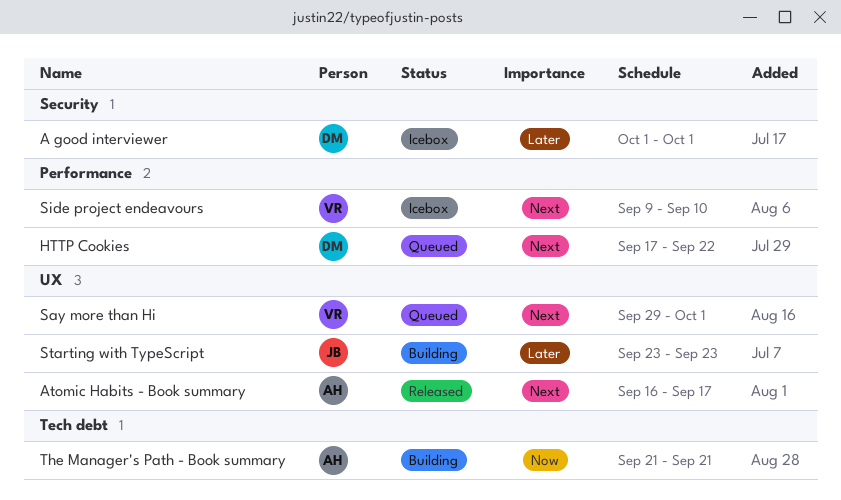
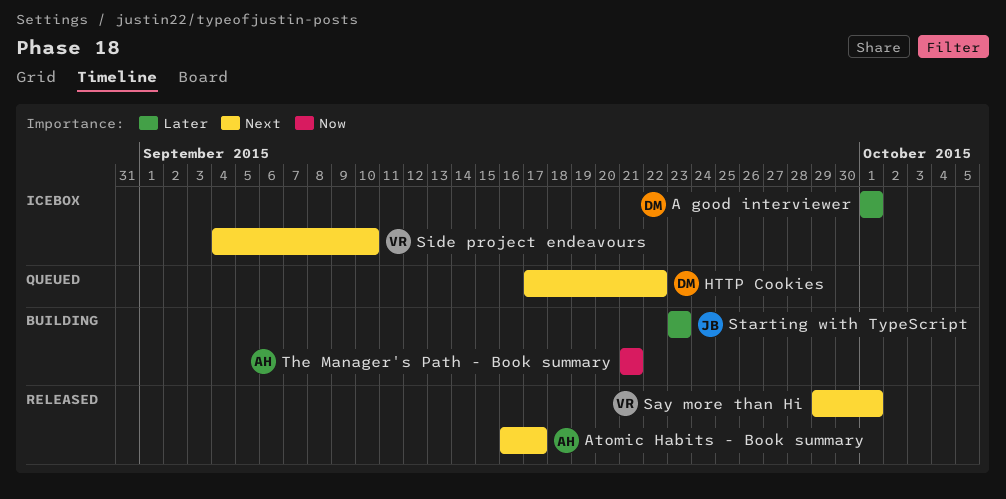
Say more than Hi, status: Queued -> Released
Side project endeavours, start: Sep 9 -> Sep 4

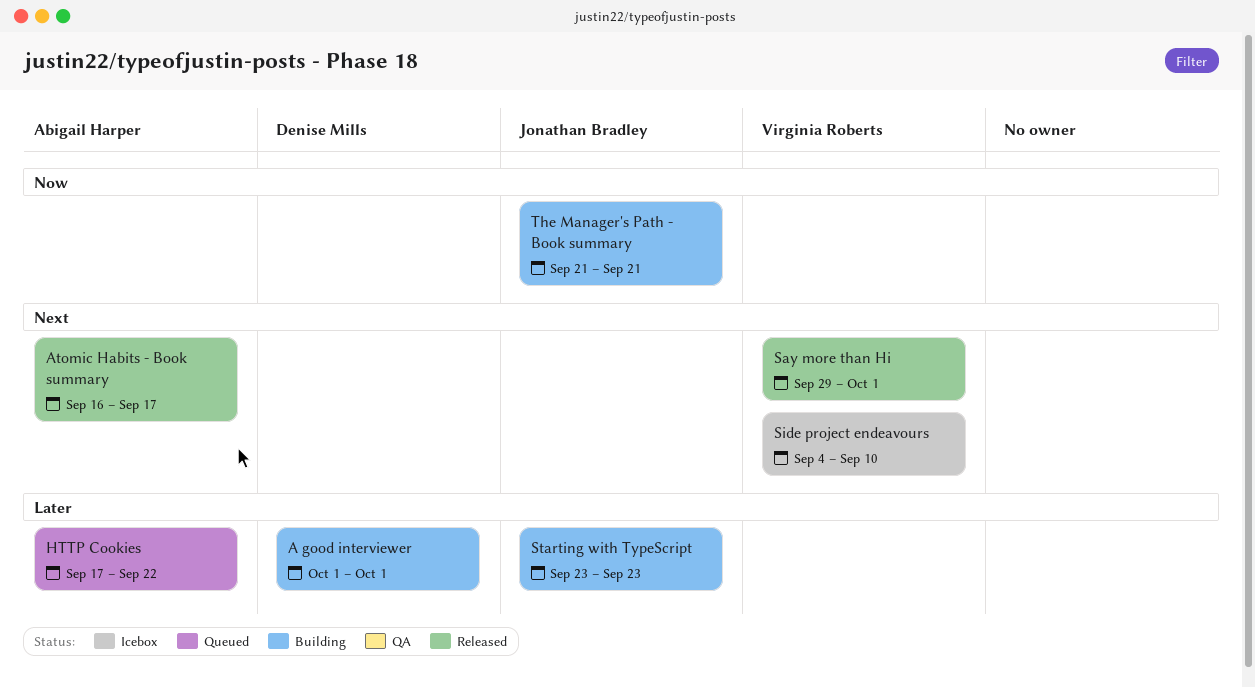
A good interviewer, status: Icebox -> Building
HTTP Cookies, owner: Denise Mills -> Abigail Harper
HTTP Cookies, priority: Next -> Later
The Manager's Path - Book summary, owner: Abigail Harper -> Jonathan Bradley

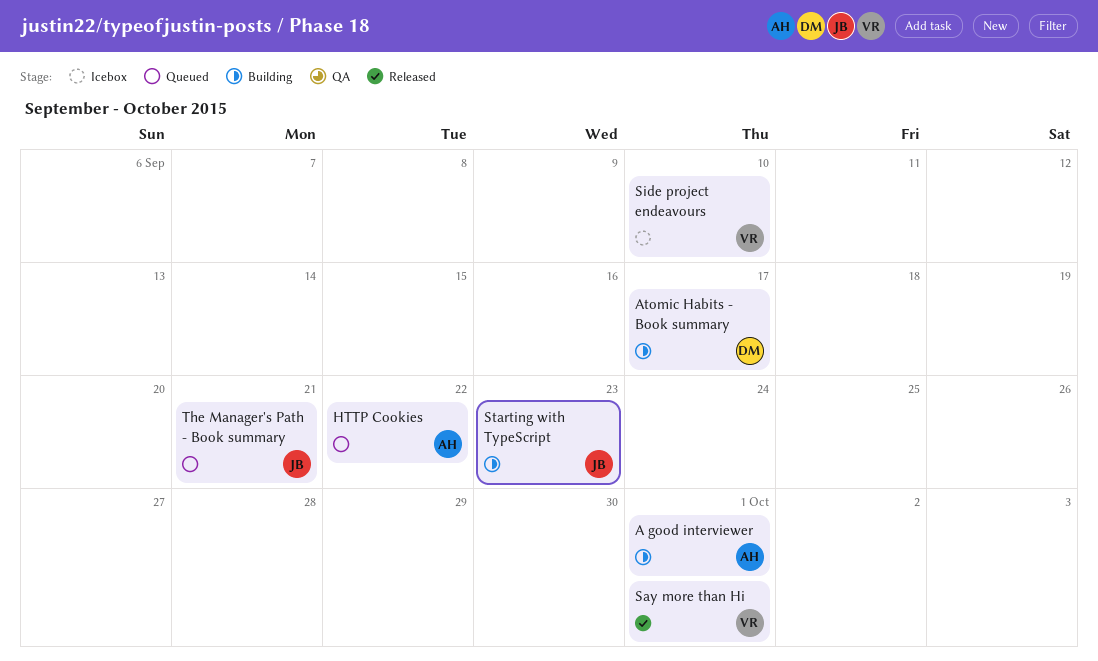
A good interviewer, owner: Denise Mills -> Abigail Harper
Atomic Habits - Book summary, status: Released -> Building
Atomic Habits - Book summary, owner: Abigail Harper -> Denise Mills
The Manager's Path - Book summary, status: Building -> Queued

